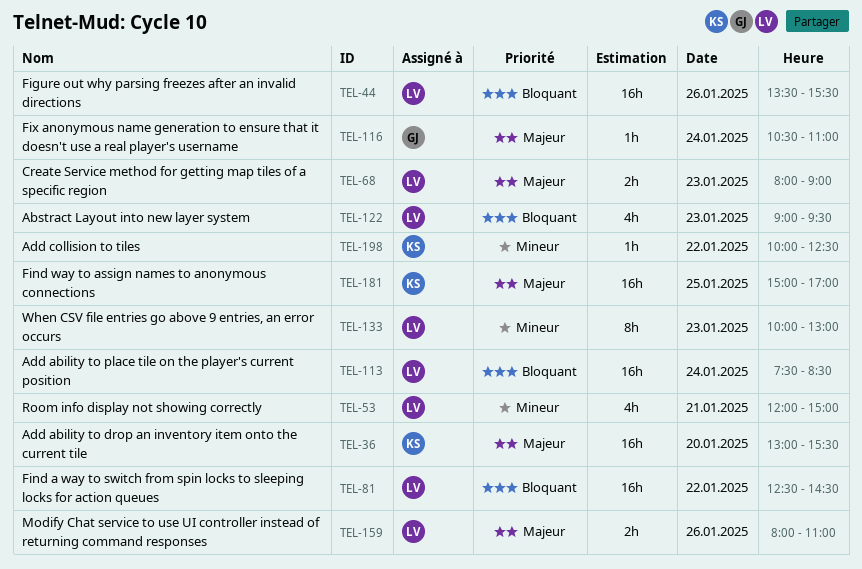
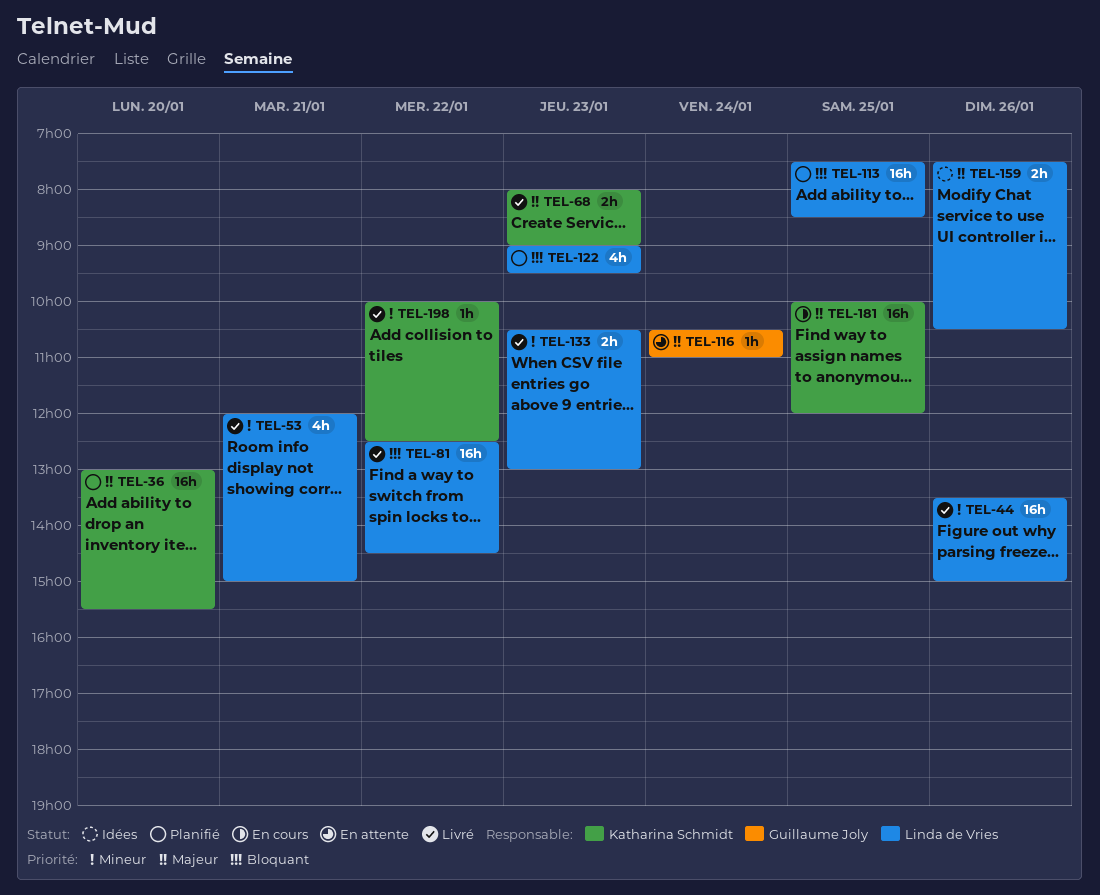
TEL-44, priority: Bloquant -> Mineur
TEL-44, ends: 15:30 -> 15:00
TEL-68, owner: Linda de Vries -> Katharina Schmidt
TEL-113, day: Jan 24 -> Jan 25
TEL-133, estimate: 8h -> 2h
TEL-133, begins: 10:00 -> 10:30
TEL-159, begins: 08:00 -> 07:30
TEL-159, ends: 11:00 -> 10:30
TEL-181, begins: 15:00 -> 10:00
TEL-181, ends: 17:00 -> 12:00

